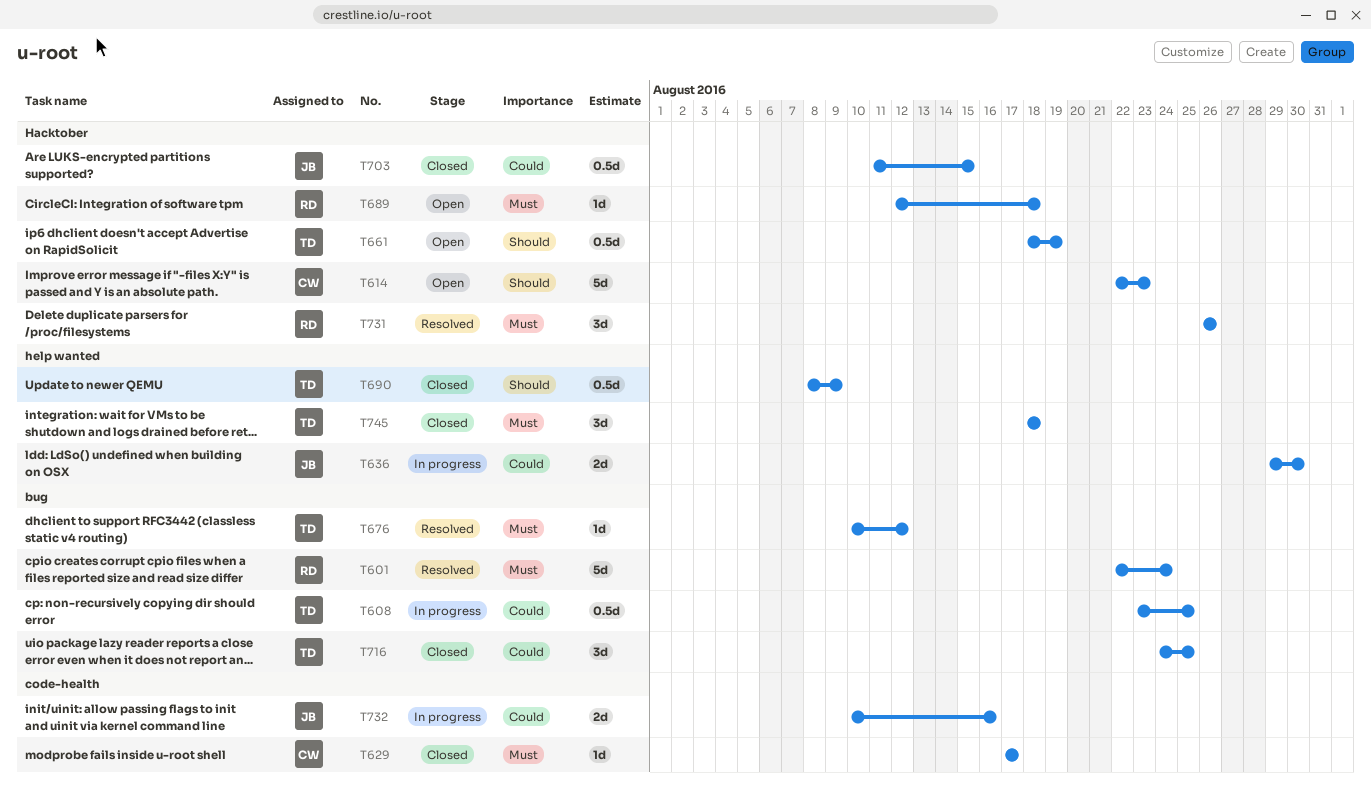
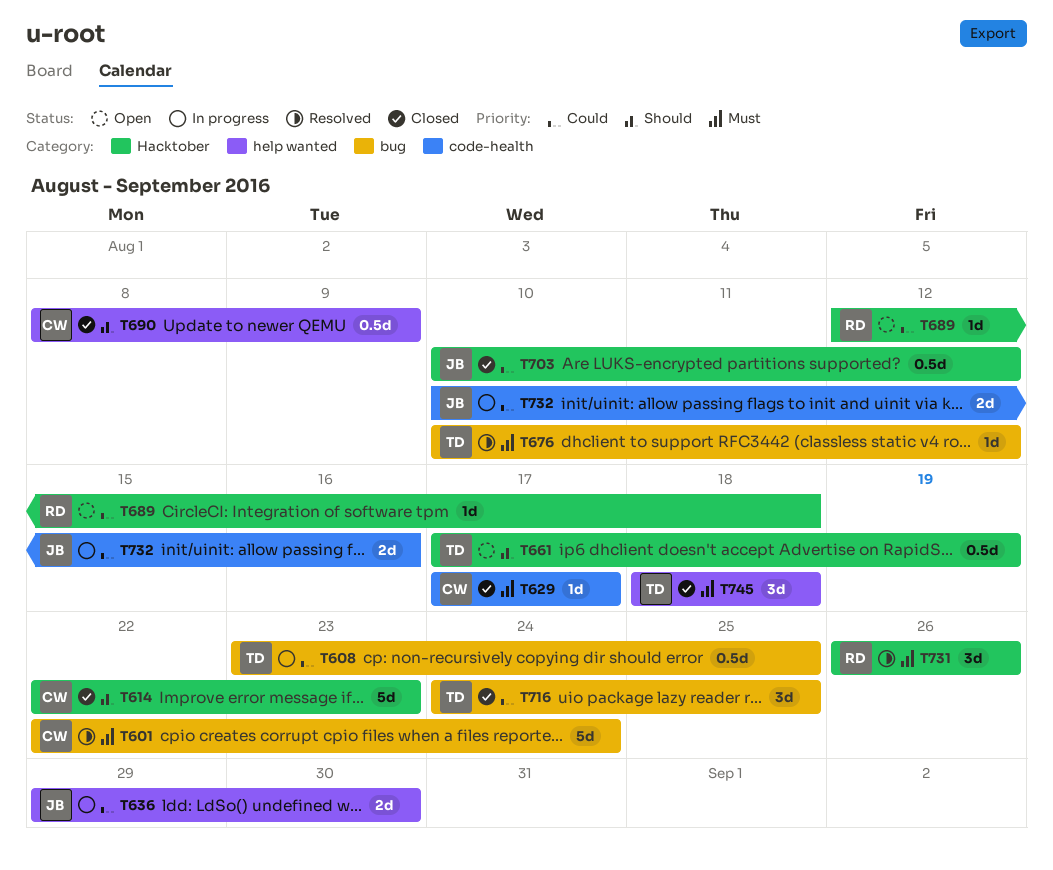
T601, owner: RD -> CW
T614, status: Open -> Closed
T661, start: Aug 18 -> Aug 17
T689, priority: Must -> Could
T690, owner: TD -> CW
T703, start: Aug 11 -> Aug 10
T703, due: Aug 15 -> Aug 12

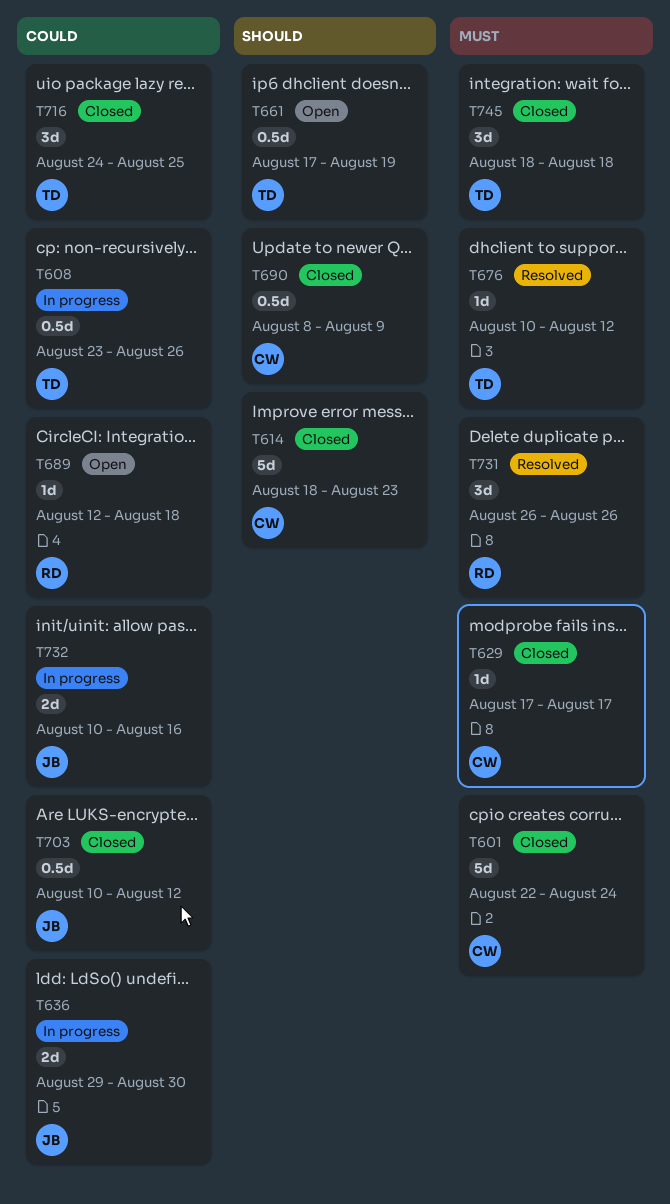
T601, status: Resolved -> Closed
T608, due: Aug 25 -> Aug 26
T614, start: Aug 22 -> Aug 18

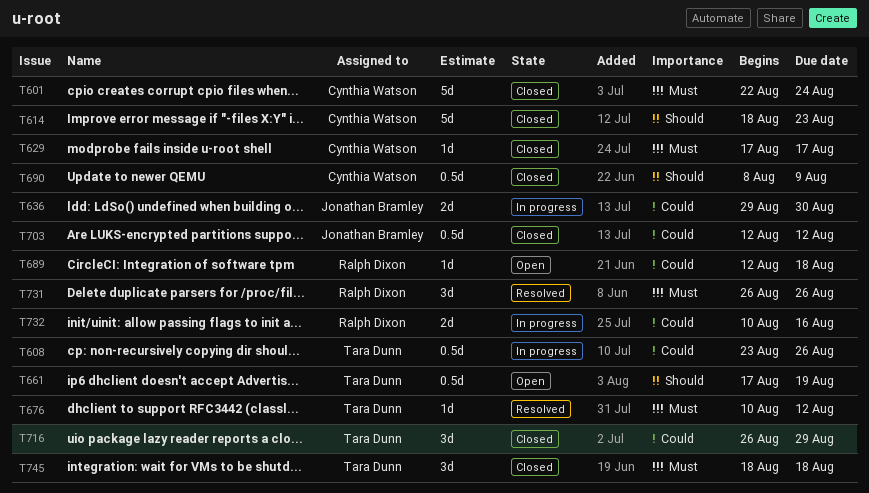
T703, start: Aug 10 -> Aug 12
T716, start: Aug 24 -> Aug 26
T716, due: Aug 25 -> Aug 29
T732, owner: Jonathan Bramley -> Ralph Dixon

